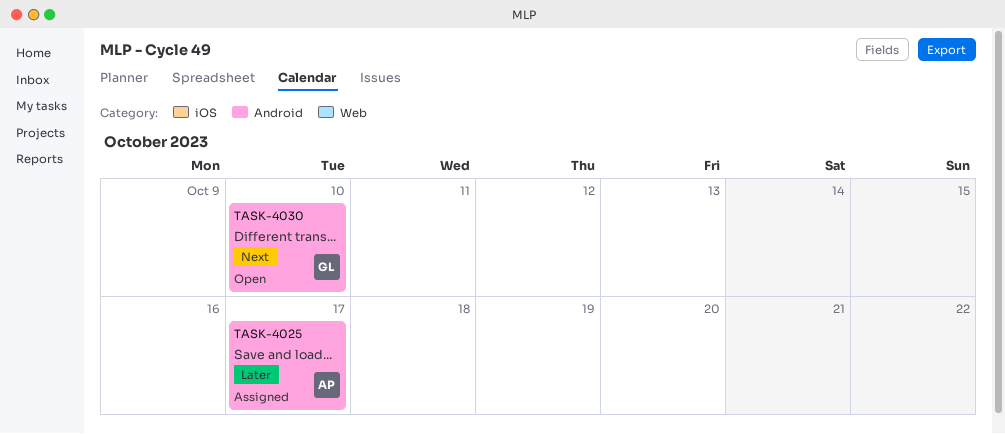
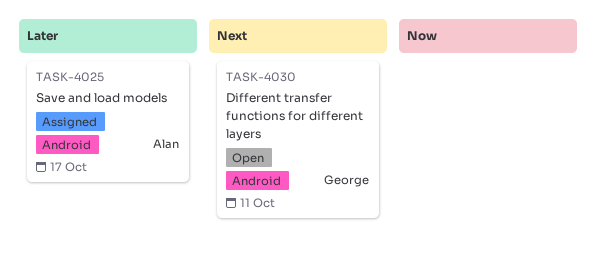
TASK-4030, due: Oct 10 -> Oct 11

